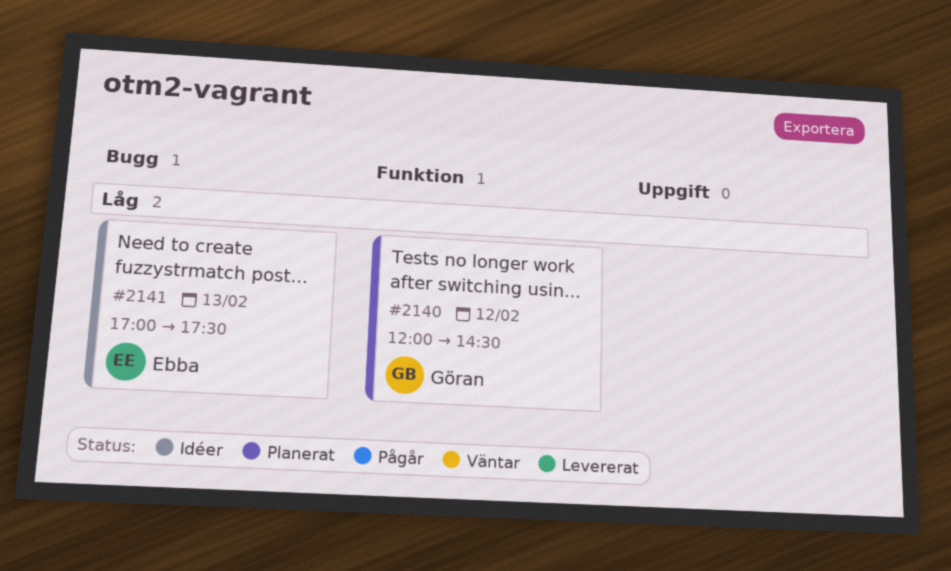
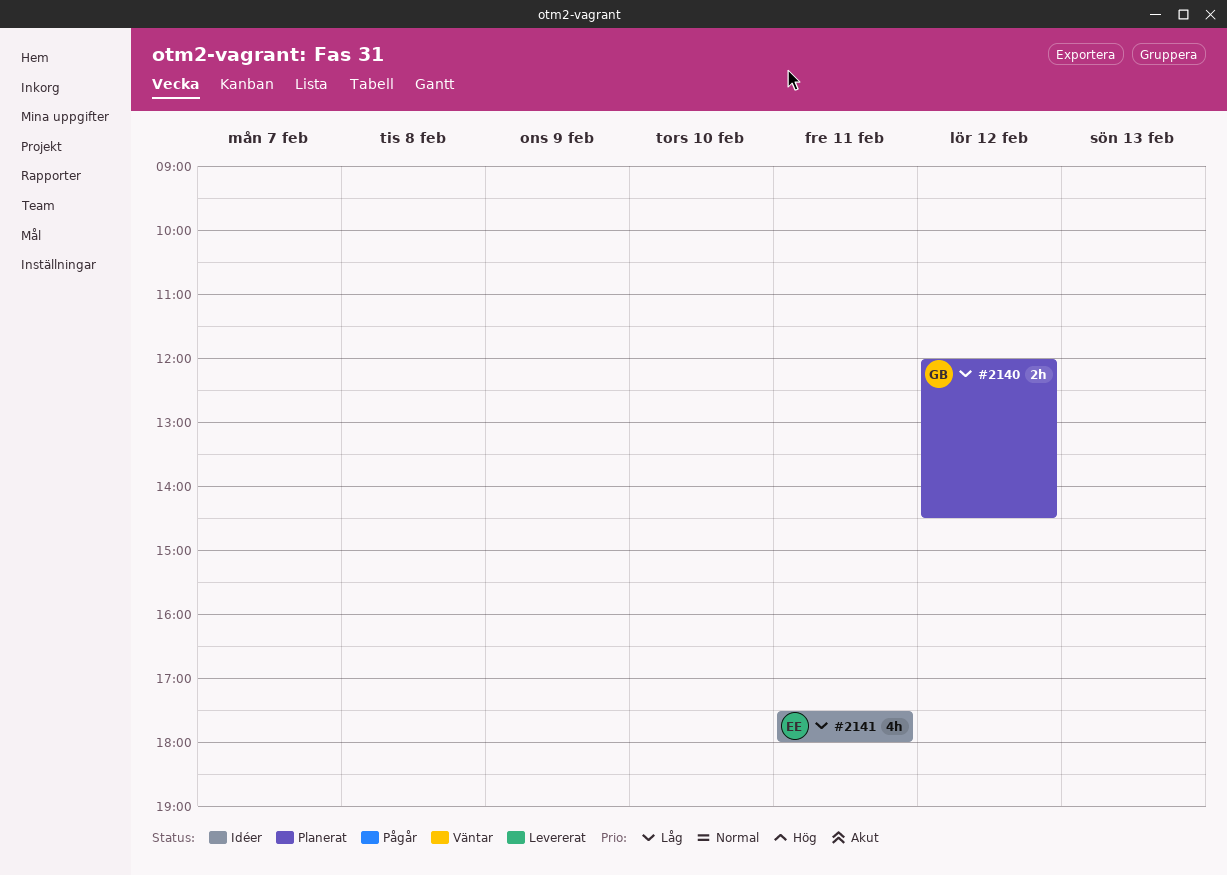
#2141, day: Feb 13 -> Feb 11
#2141, begins: 17:00 -> 17:30
#2141, ends: 17:30 -> 18:00

